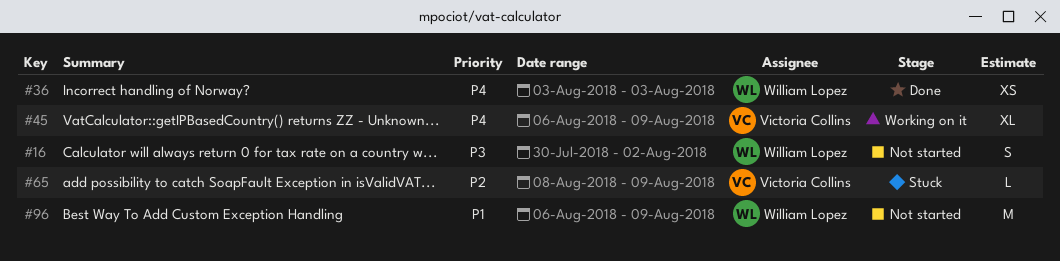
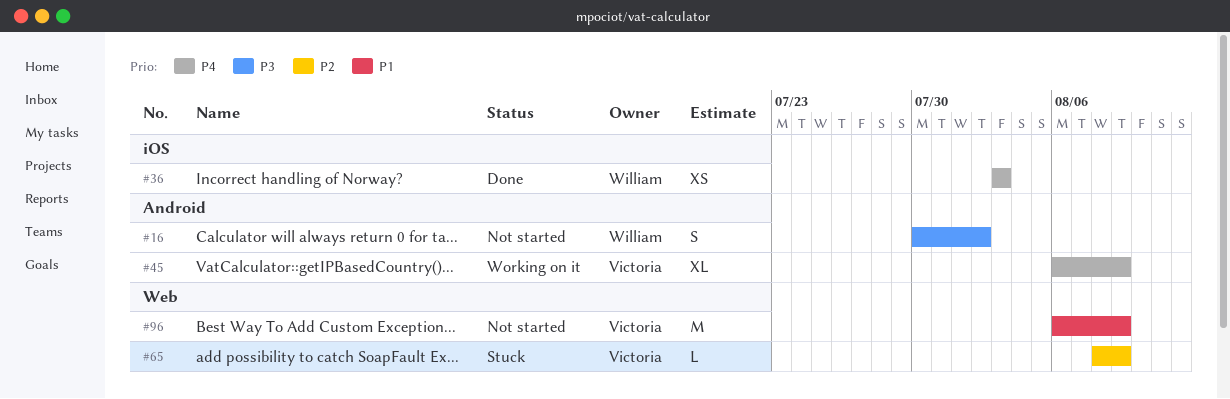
#96, owner: William Lopez -> Victoria Collins

